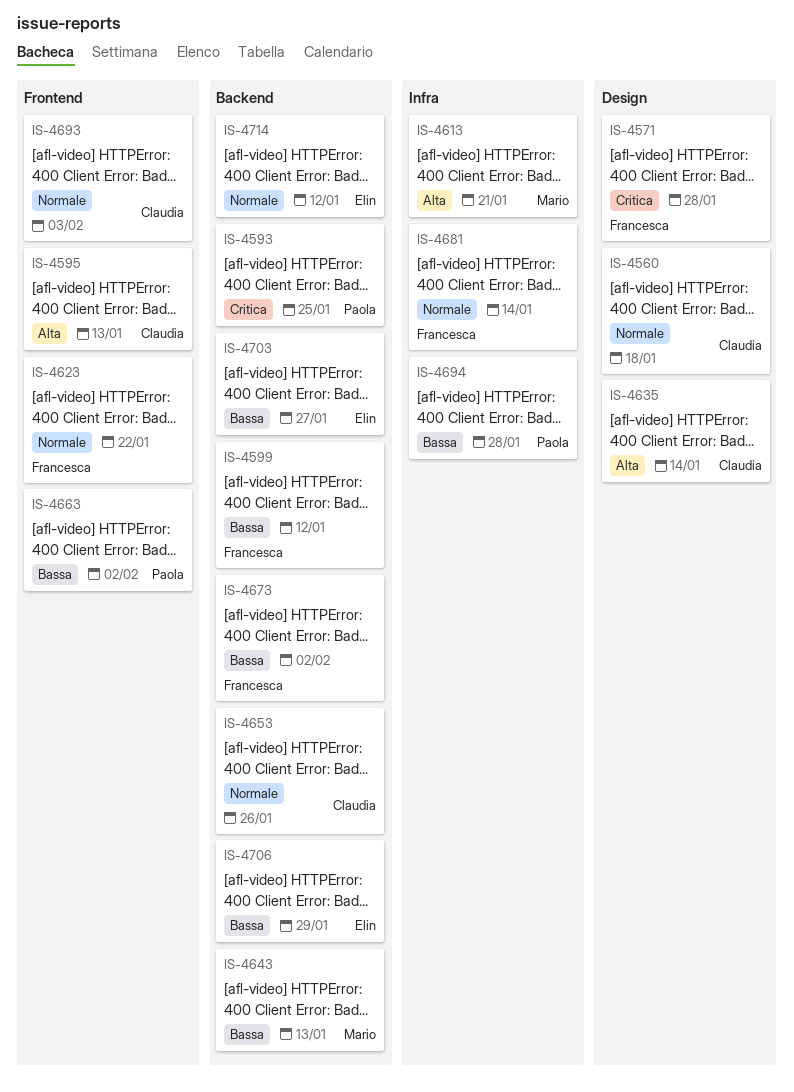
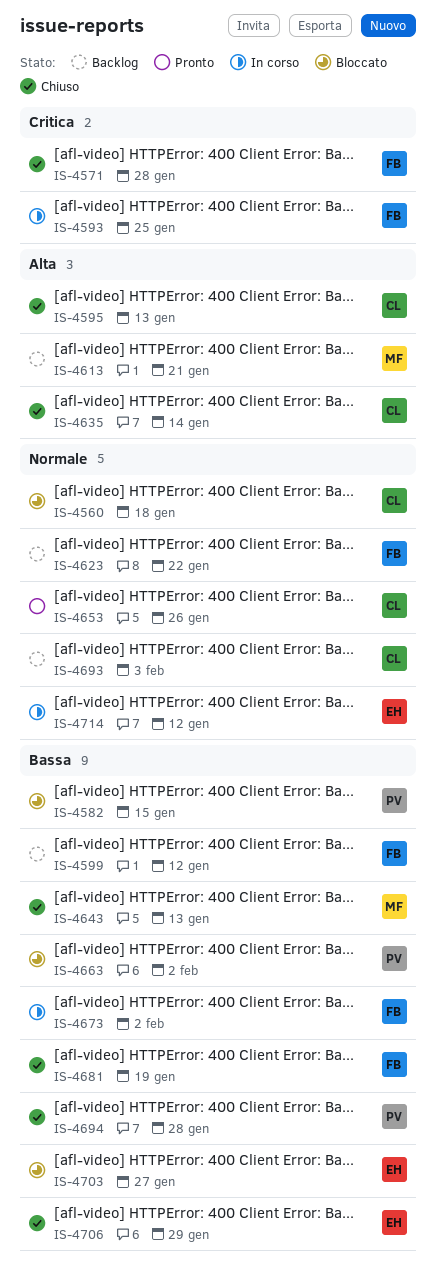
IS-4582: none -> present
IS-4593, owner: Paola -> Francesca
IS-4681, priority: Normale -> Bassa
IS-4681, due: Jan 14 -> Jan 19

